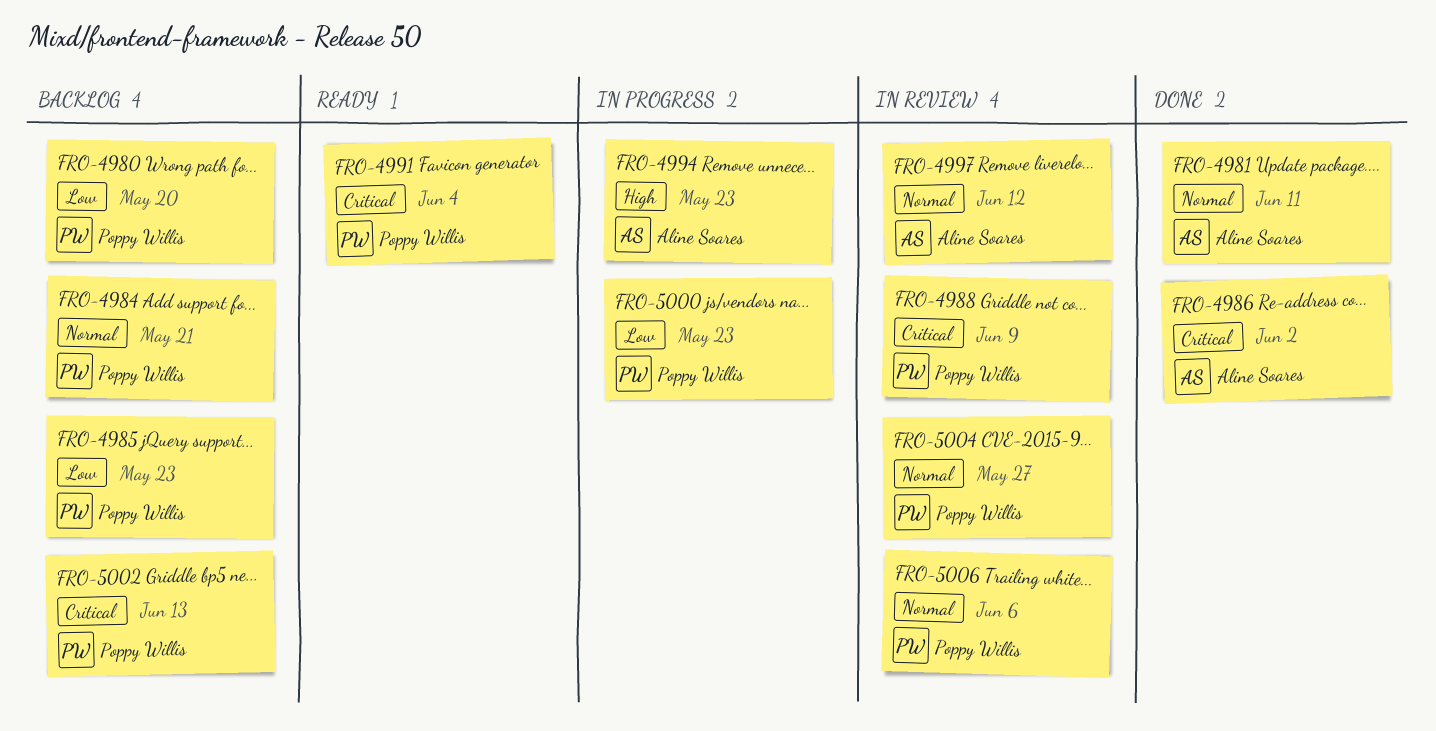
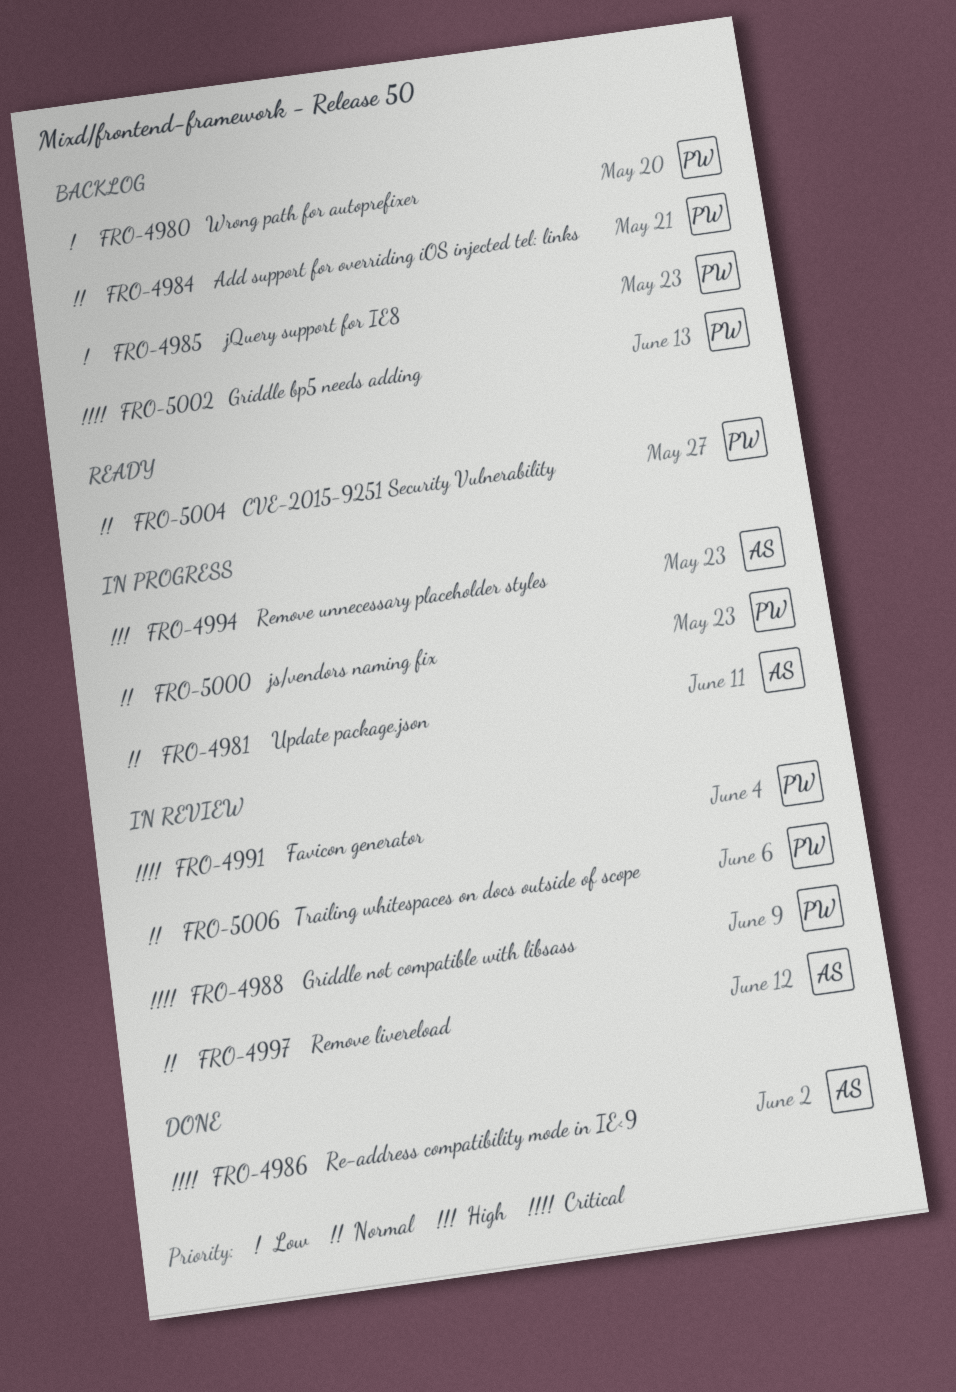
FRO-4981, status: Done -> In progress
FRO-4991, status: Ready -> In review
FRO-5000, priority: Low -> Normal
FRO-5004, status: In review -> Ready

